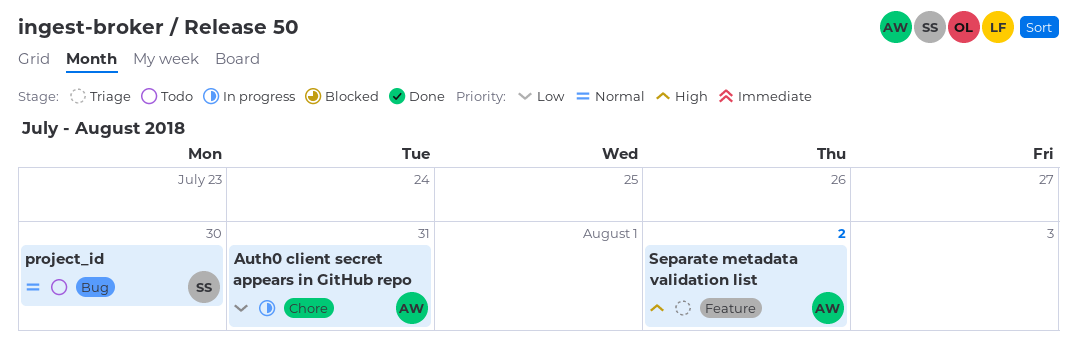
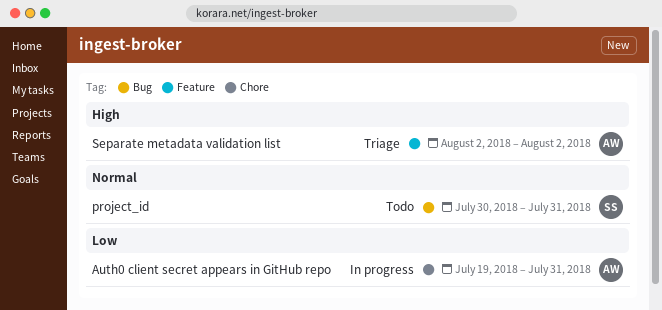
project_id, due: Jul 30 -> Jul 31

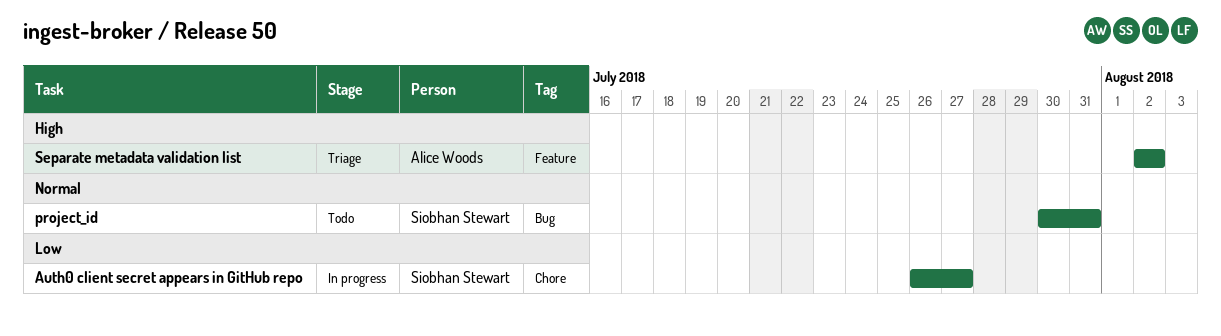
Auth0 client secret appears in GitHub repo, owner: Alice Woods -> Siobhan Stewart
Auth0 client secret appears in GitHub repo, start: Jul 19 -> Jul 26
Auth0 client secret appears in GitHub repo, due: Jul 31 -> Jul 27

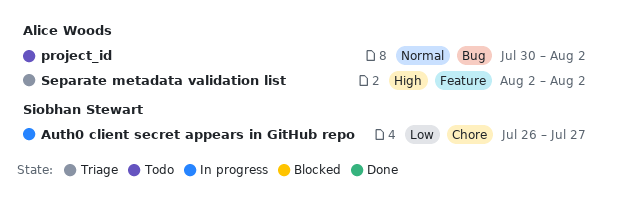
project_id, owner: Siobhan Stewart -> Alice Woods
project_id, due: Jul 31 -> Aug 2

